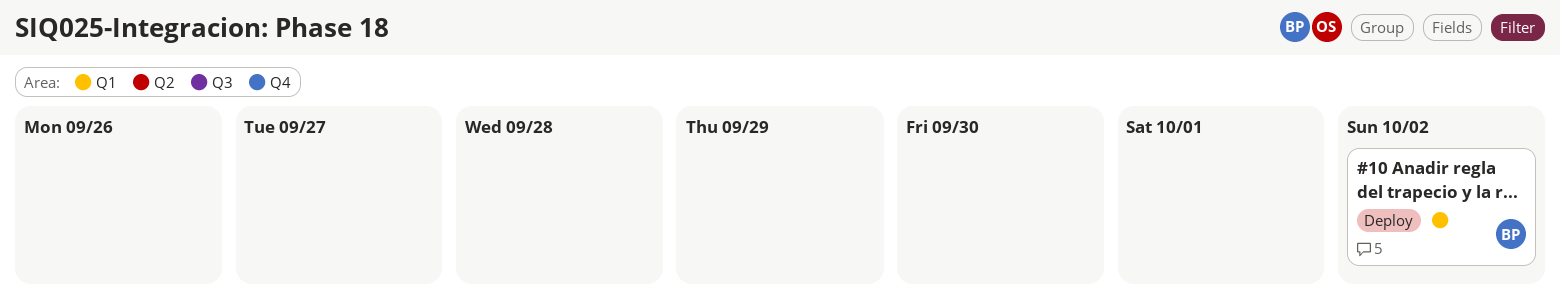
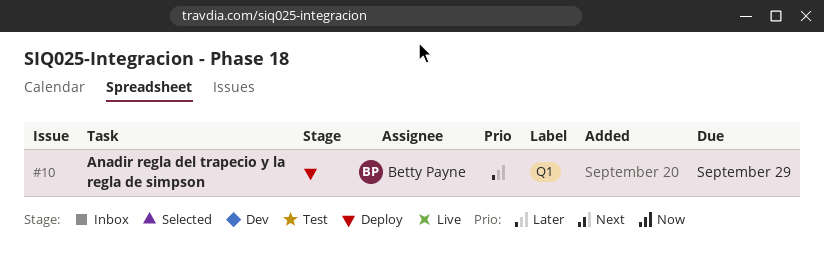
#10, due: Oct 2 -> Sep 29

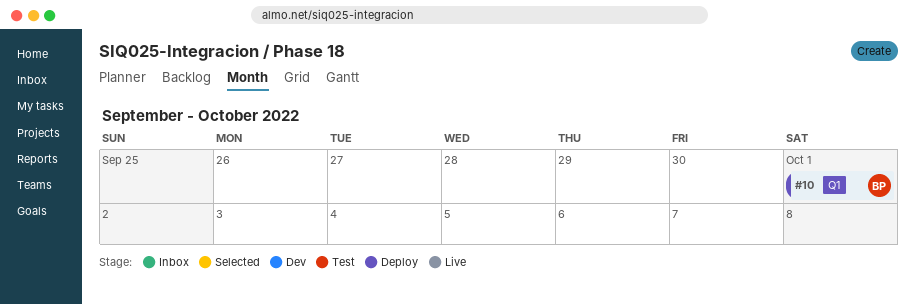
#10, due: Sep 29 -> Oct 1

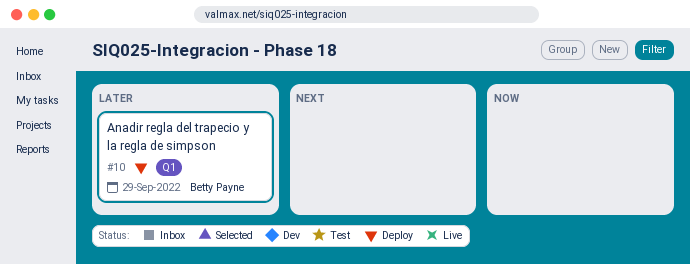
#10, due: Oct 1 -> Sep 29

